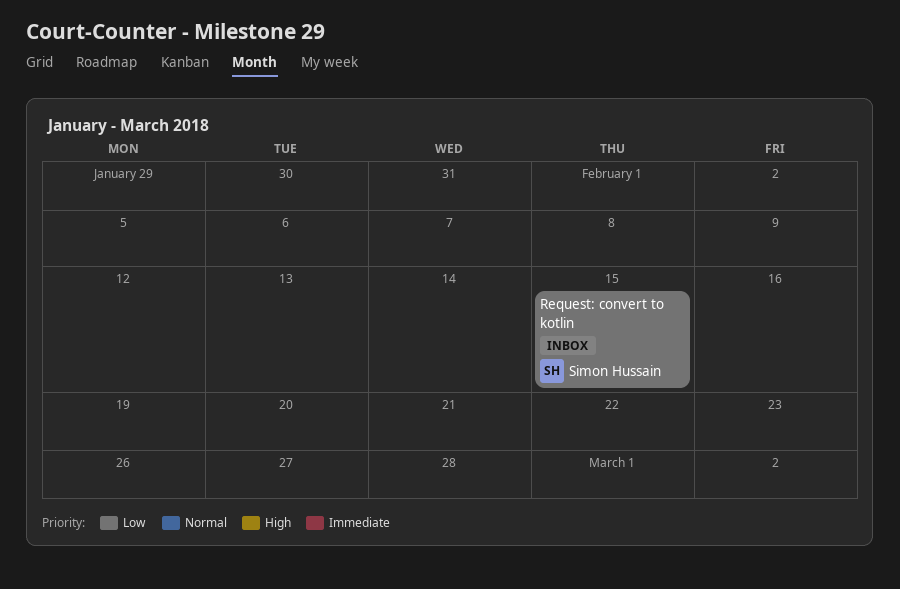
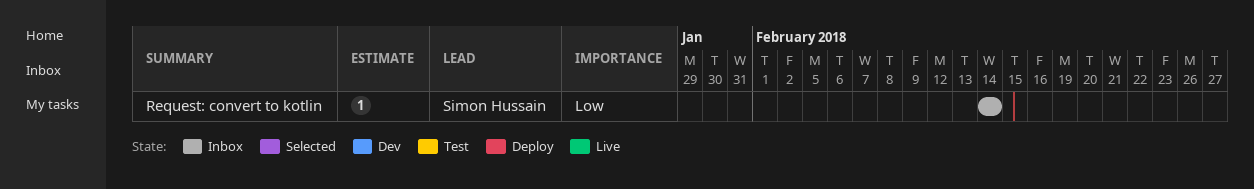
Request: convert to kotlin, due: Feb 15 -> Feb 14

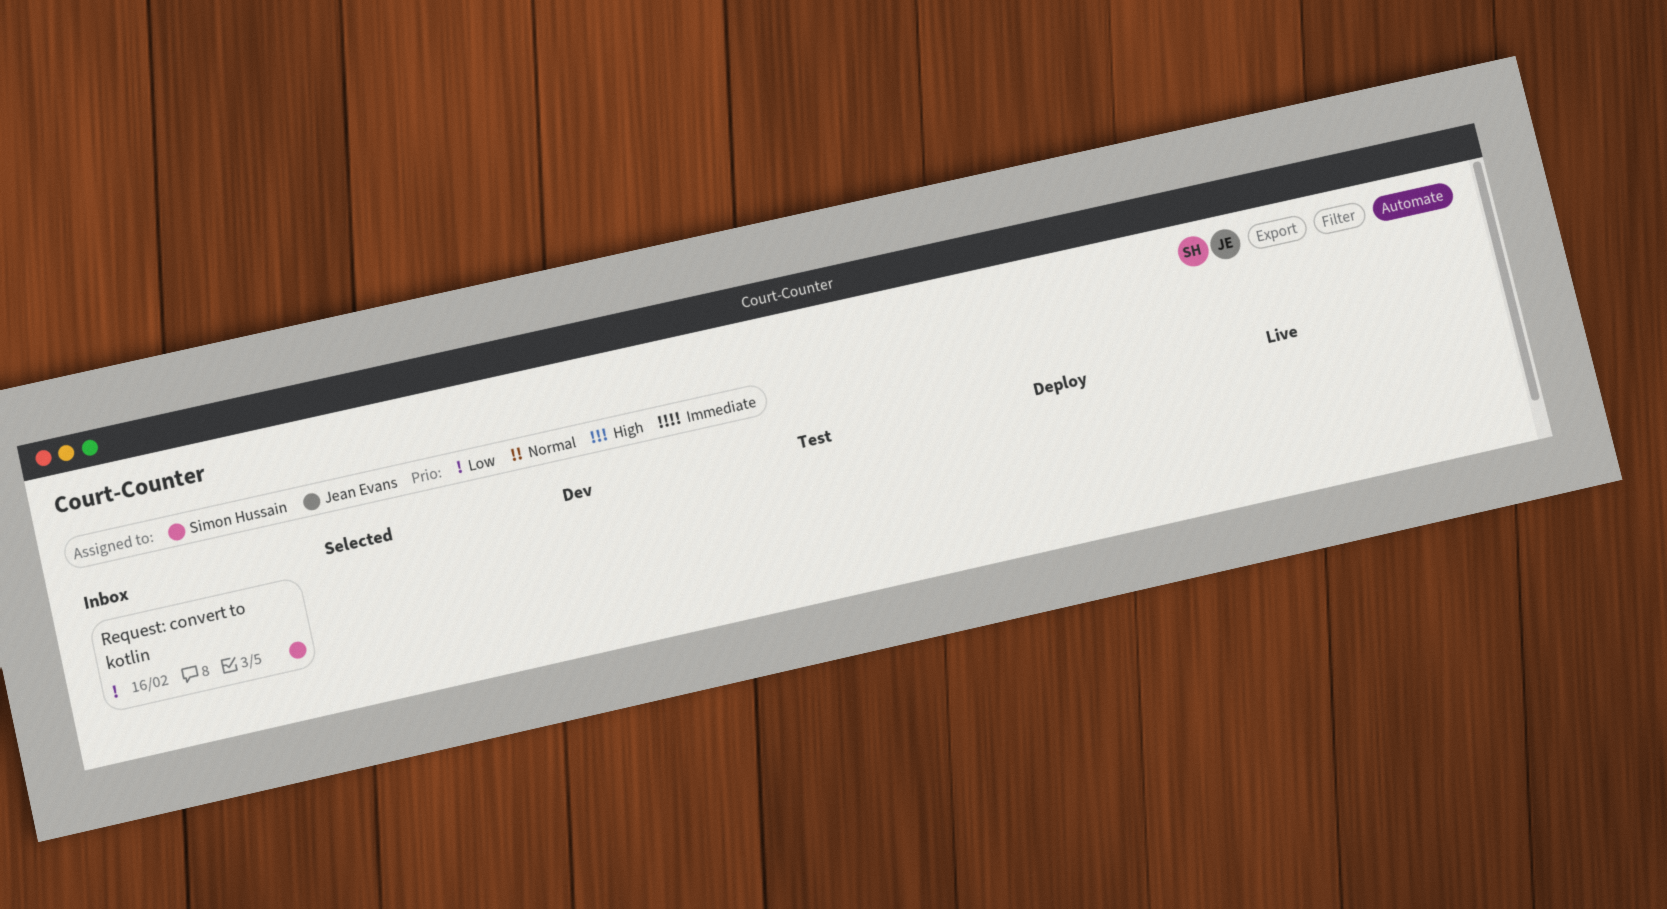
Request: convert to kotlin, due: Feb 14 -> Feb 16

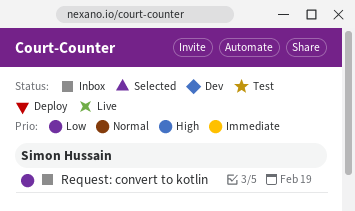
Request: convert to kotlin, due: Feb 16 -> Feb 19

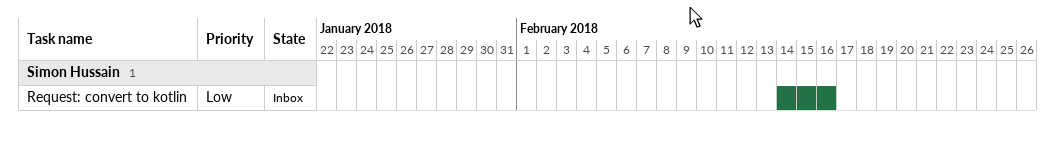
Request: convert to kotlin, due: Feb 19 -> Feb 16

